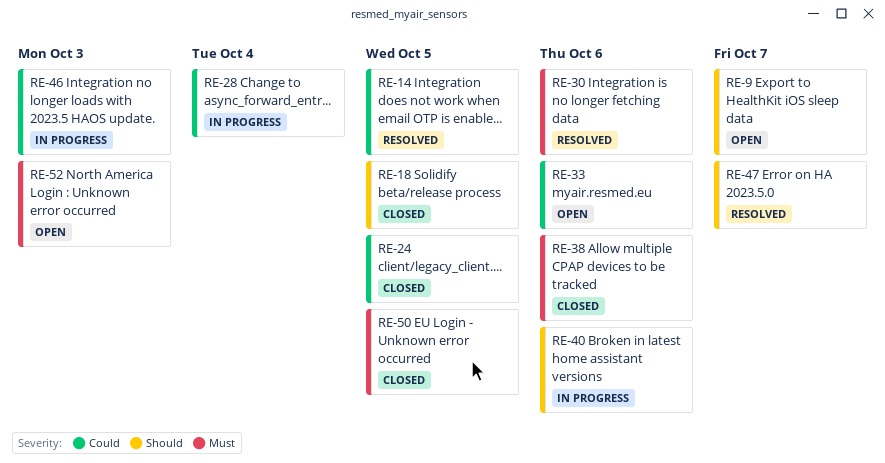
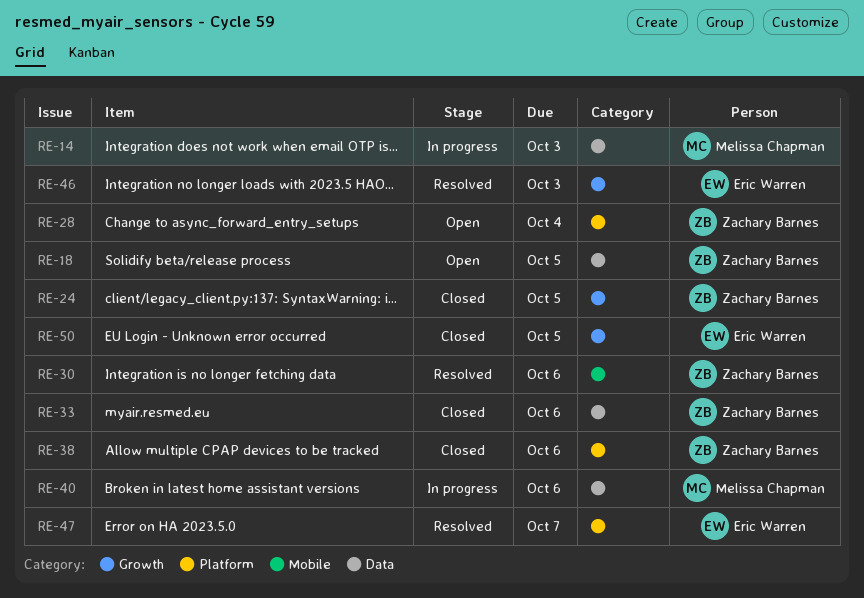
RE-9: present -> none
RE-14, status: Resolved -> In progress
RE-14, due: Oct 5 -> Oct 3
RE-18, status: Closed -> Open
RE-28, status: In progress -> Open
RE-33, status: Open -> Closed
RE-46, status: In progress -> Resolved
RE-52: present -> none

